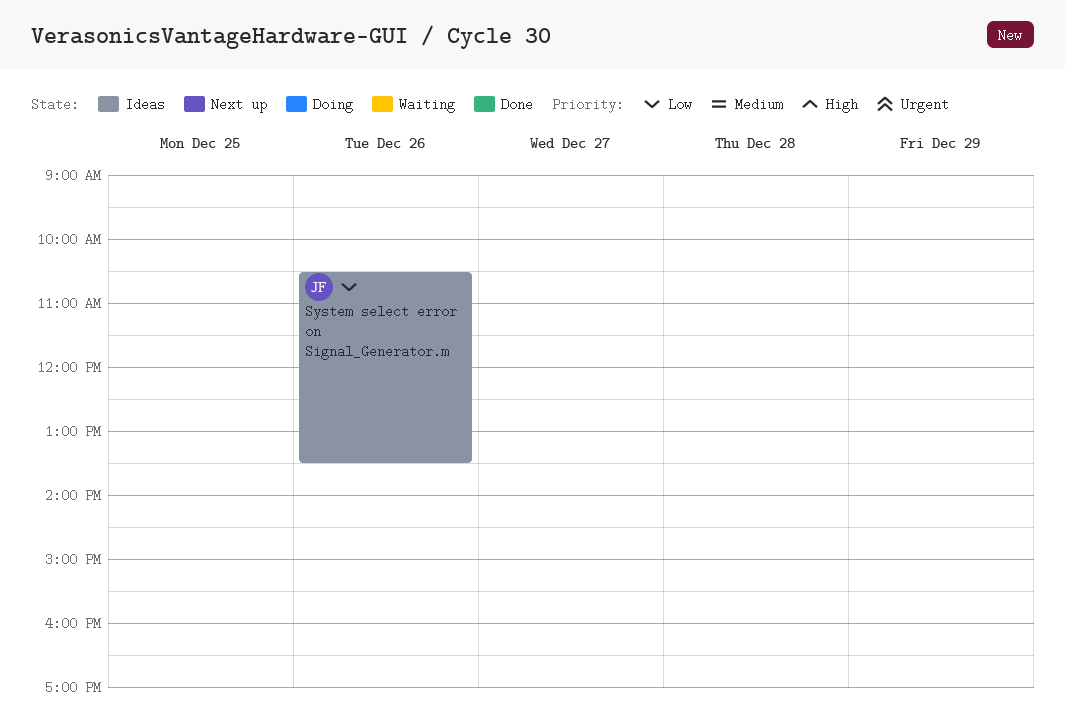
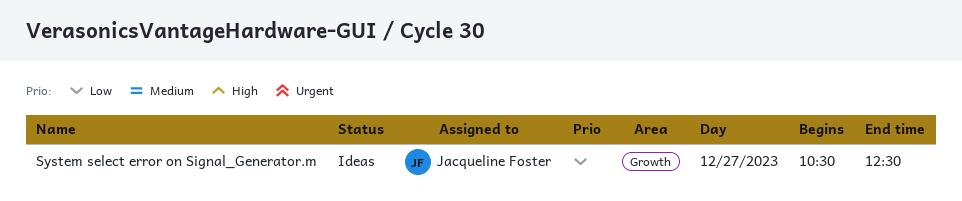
System select error on Signal_Generator.m, day: Dec 26 -> Dec 27
System select error on Signal_Generator.m, ends: 13:30 -> 12:30

